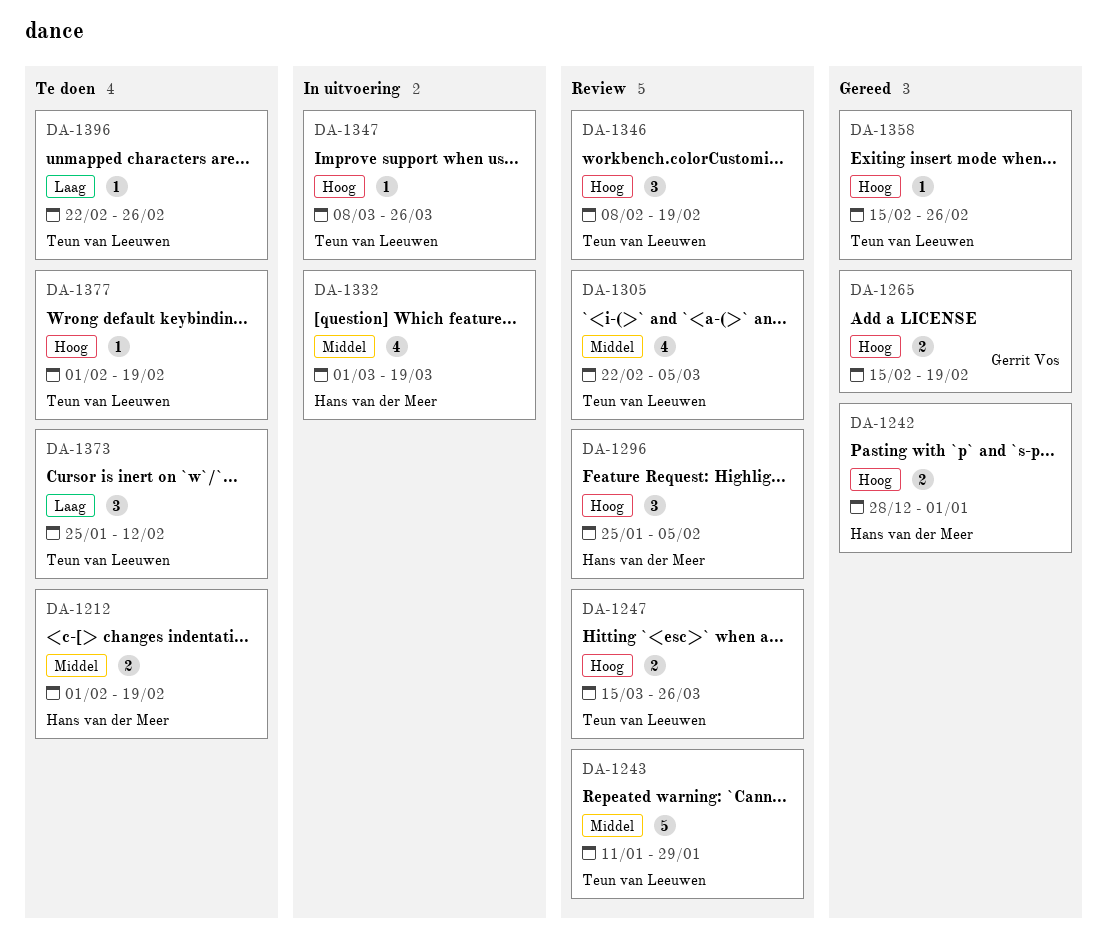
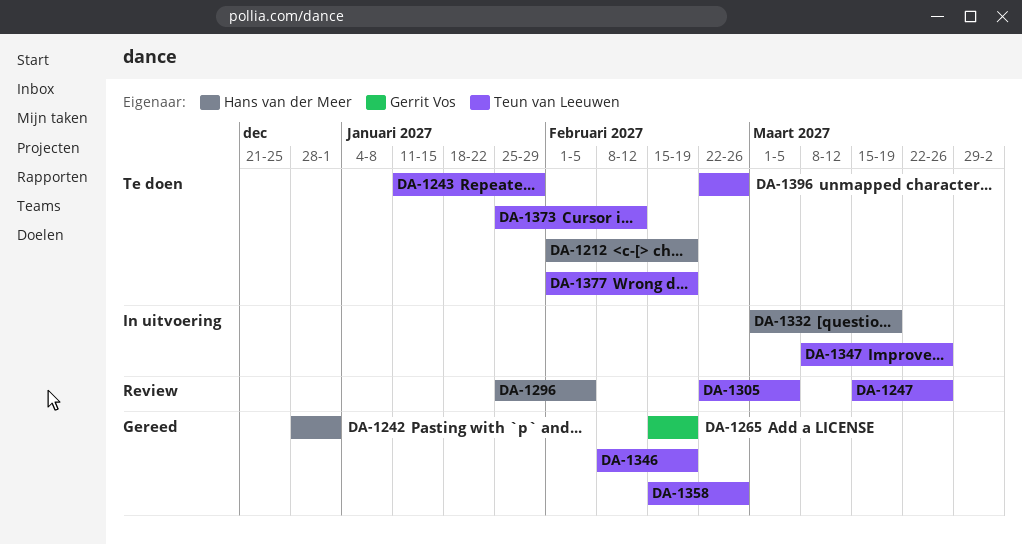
DA-1243, status: Review -> Te doen
DA-1346, status: Review -> Gereed

